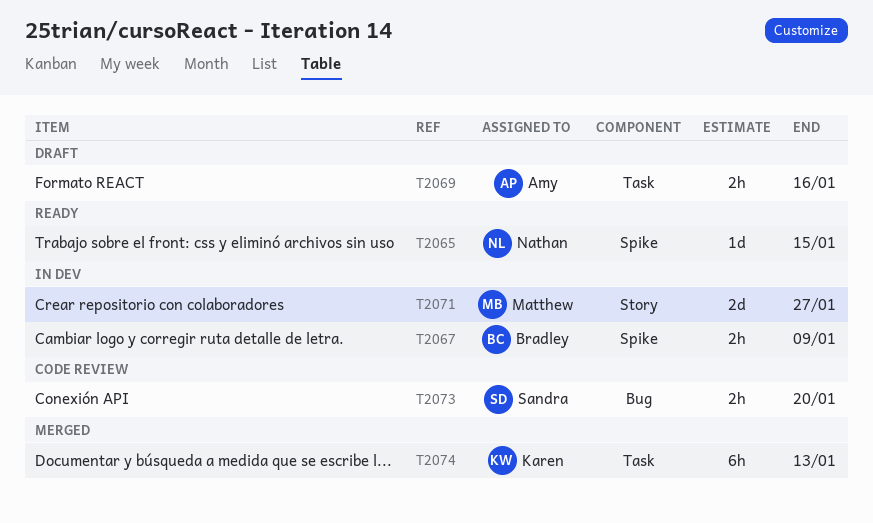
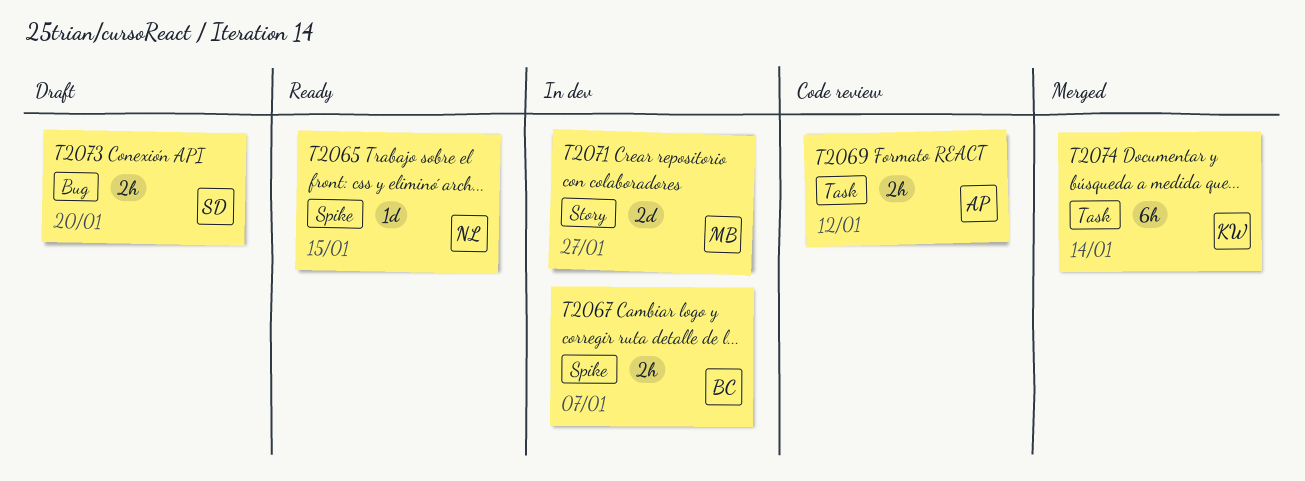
T2067, due: Jan 9 -> Jan 7
T2069, status: Draft -> Code review
T2069, due: Jan 16 -> Jan 12
T2073, status: Code review -> Draft
T2074, due: Jan 13 -> Jan 14

